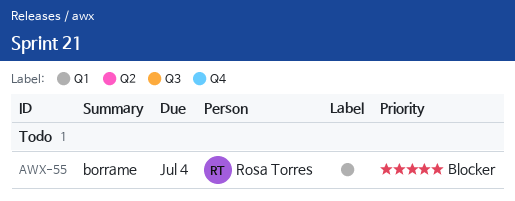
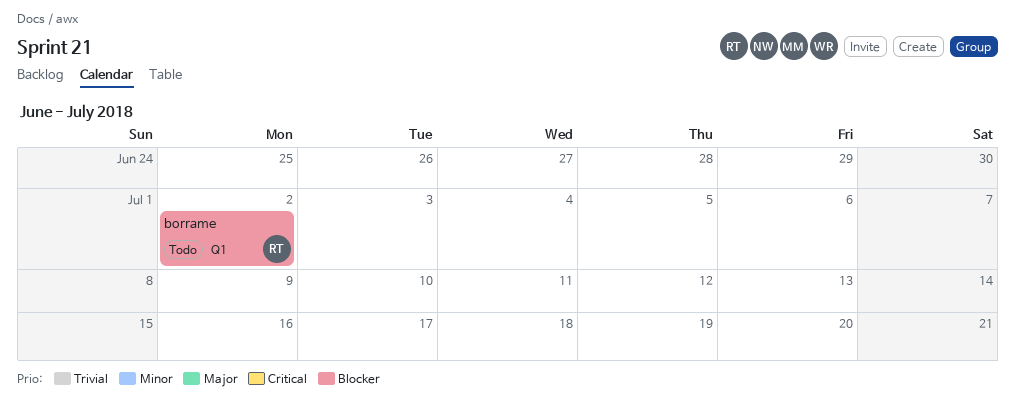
borrame, due: Jul 4 -> Jul 2

